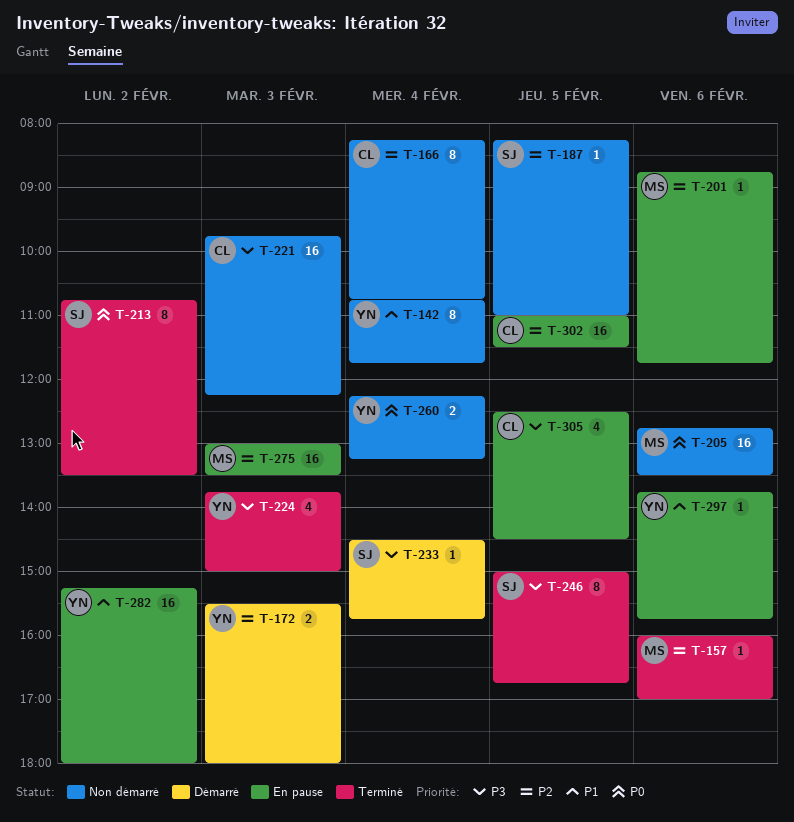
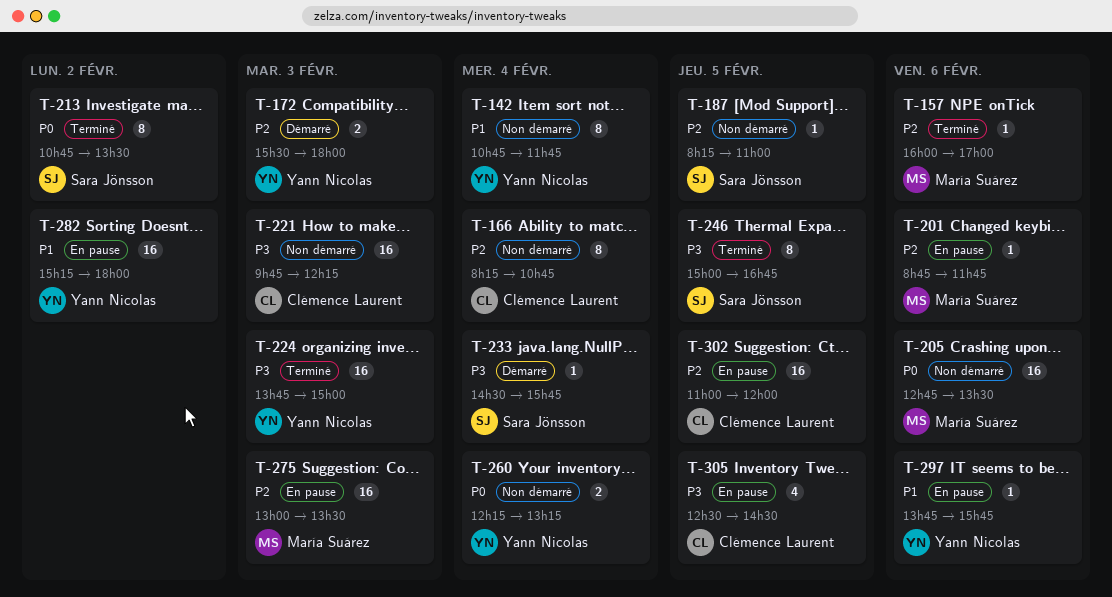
T-224, estimate: 4 -> 16
T-302, ends: 11:30 -> 12:00

